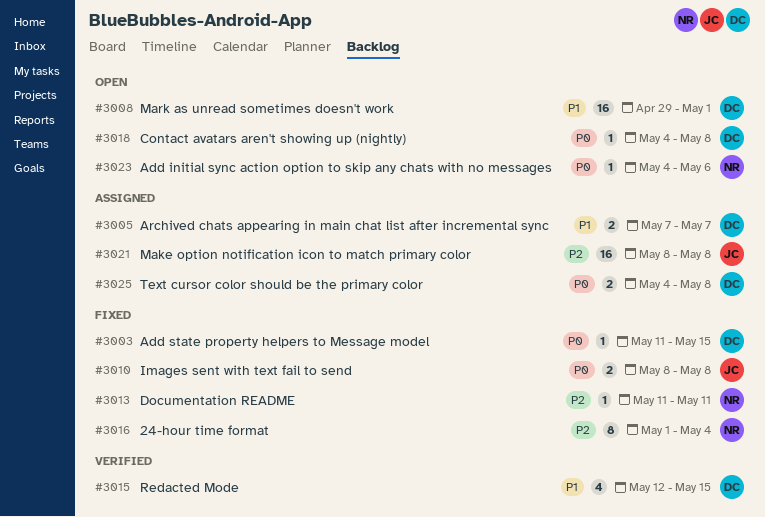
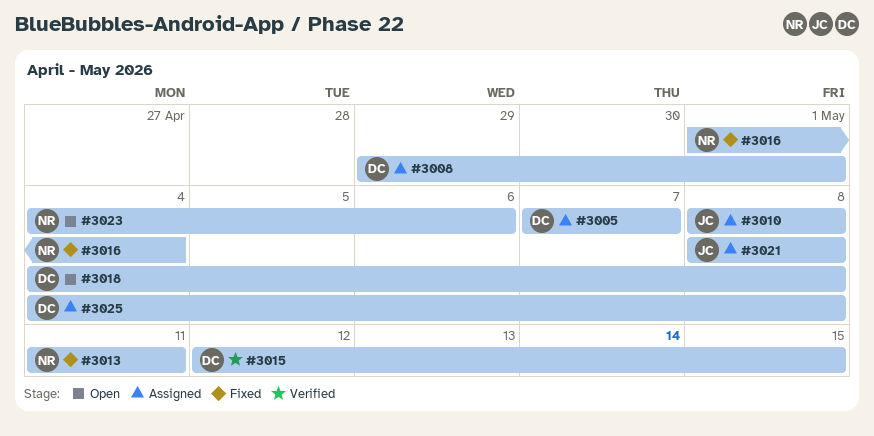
#3003: present -> none
#3008, status: Open -> Assigned
#3010, status: Fixed -> Assigned

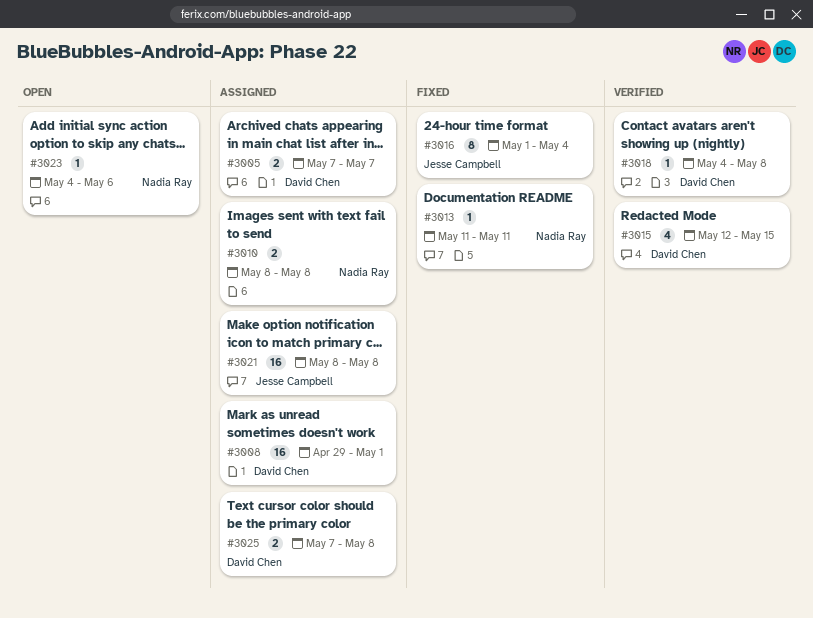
#3010, owner: Jesse Campbell -> Nadia Ray
#3016, owner: Nadia Ray -> Jesse Campbell
#3018, status: Open -> Verified
#3025, start: May 4 -> May 7

